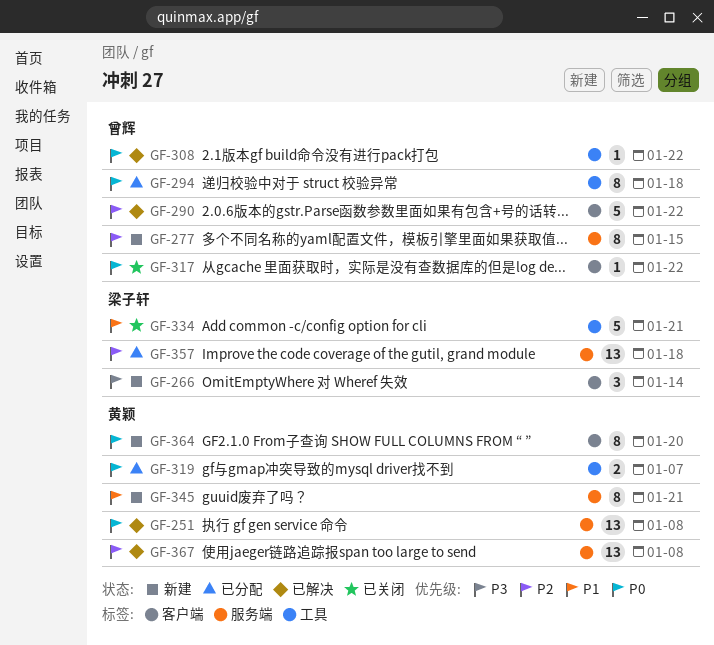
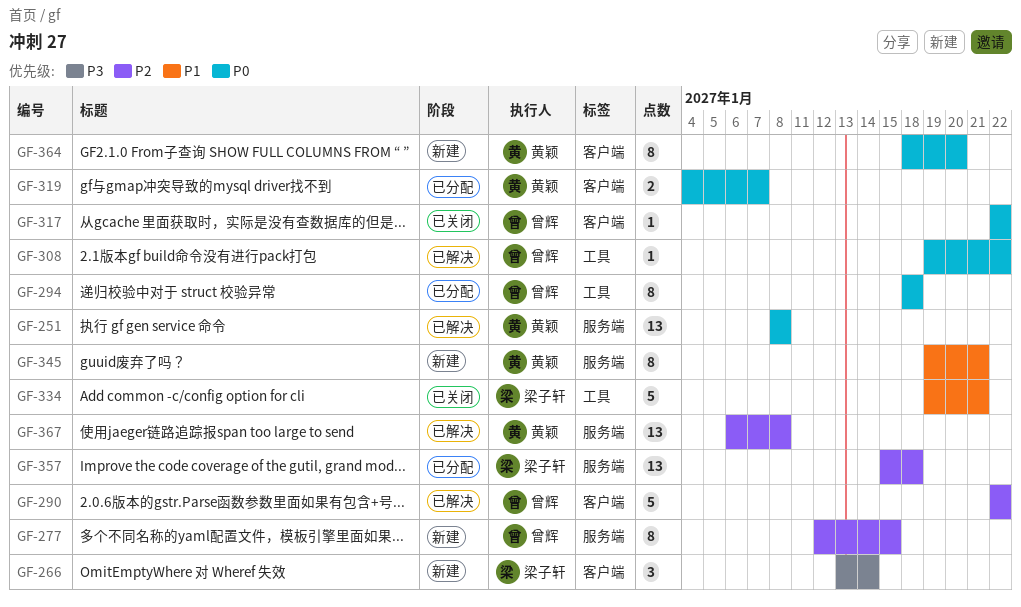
GF-319, label: 工具 -> 客户端

